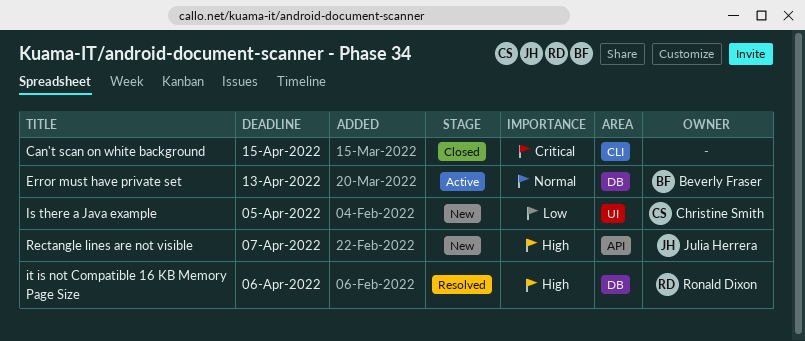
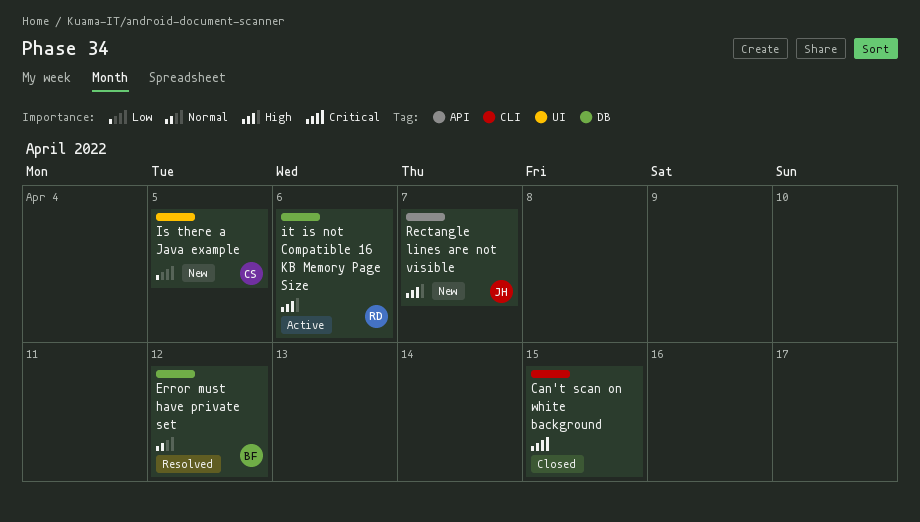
Error must have private set, status: Active -> Resolved
Error must have private set, due: Apr 13 -> Apr 12
it is not Compatible 16 KB Memory Page Size, status: Resolved -> Active

